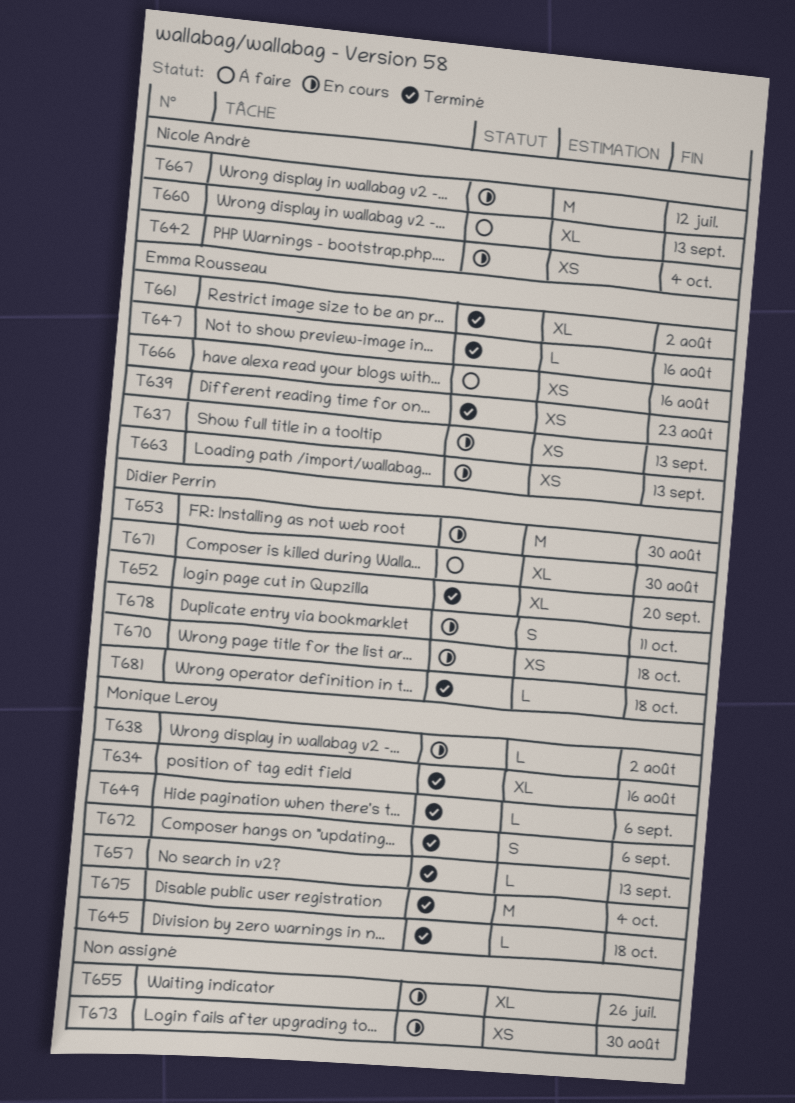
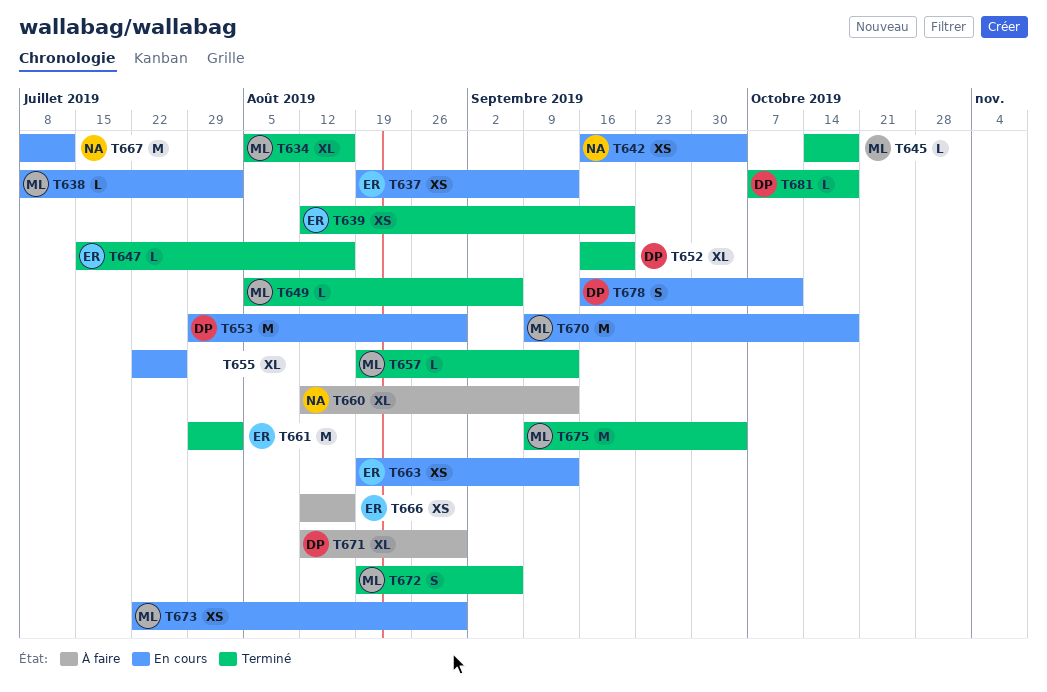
T639, due: Aug 23 -> Sep 20
T661, estimate: XL -> M
T670, owner: Didier Perrin -> Monique Leroy
T670, estimate: XS -> M
T673, owner: none -> Monique Leroy

